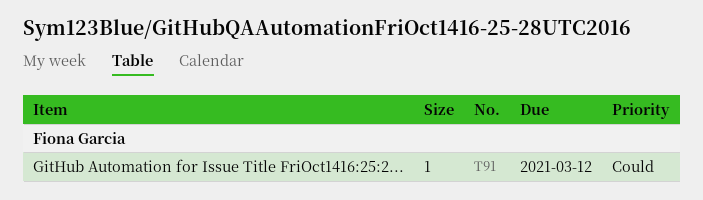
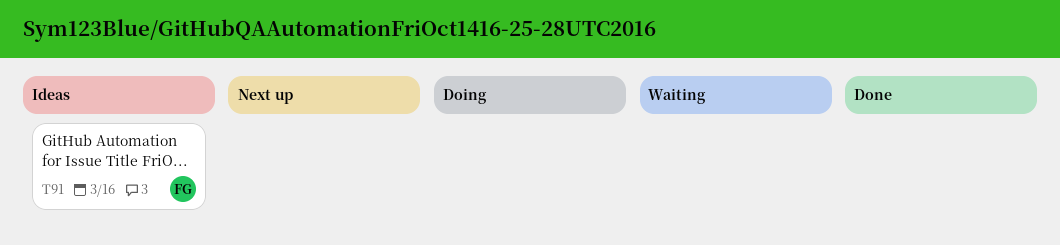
T91, due: Mar 12 -> Mar 16

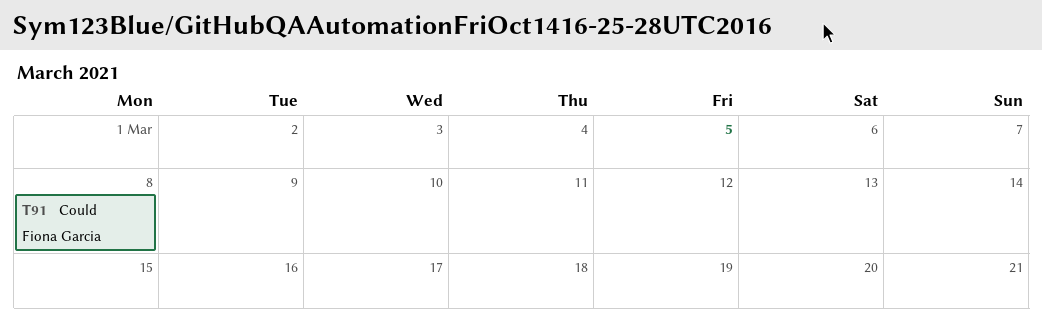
T91, due: Mar 16 -> Mar 8

